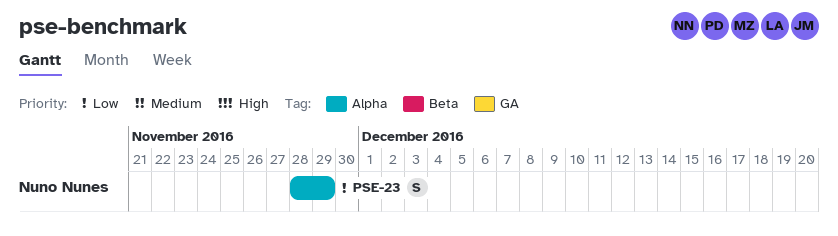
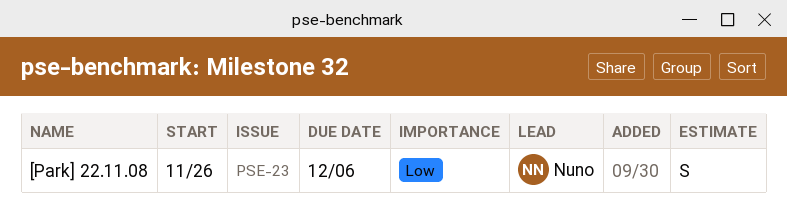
PSE-23, start: Nov 28 -> Nov 26
PSE-23, due: Nov 29 -> Dec 6

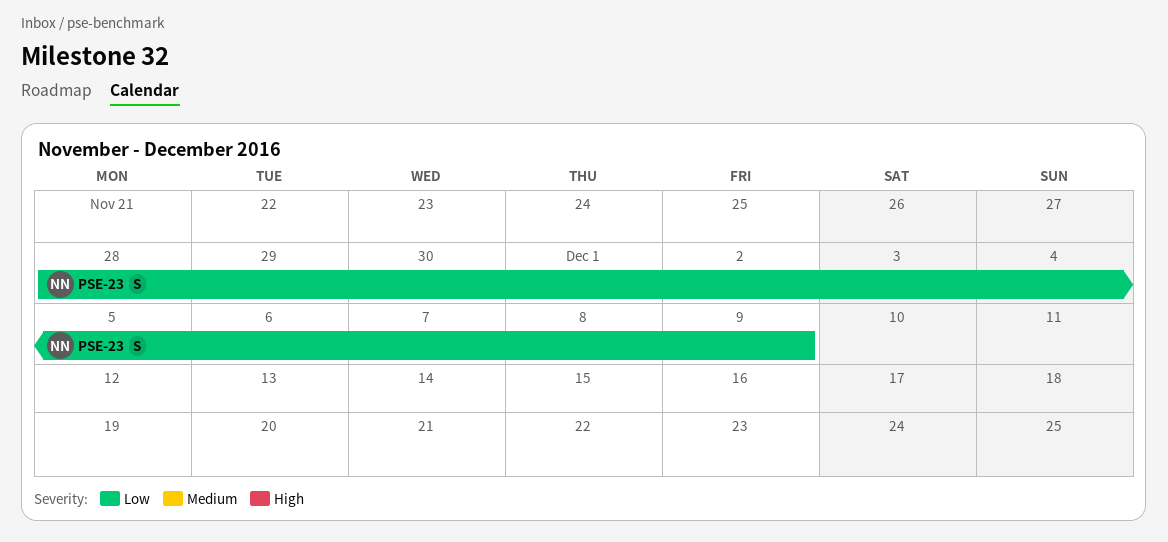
PSE-23, start: Nov 26 -> Nov 28
PSE-23, due: Dec 6 -> Dec 9

